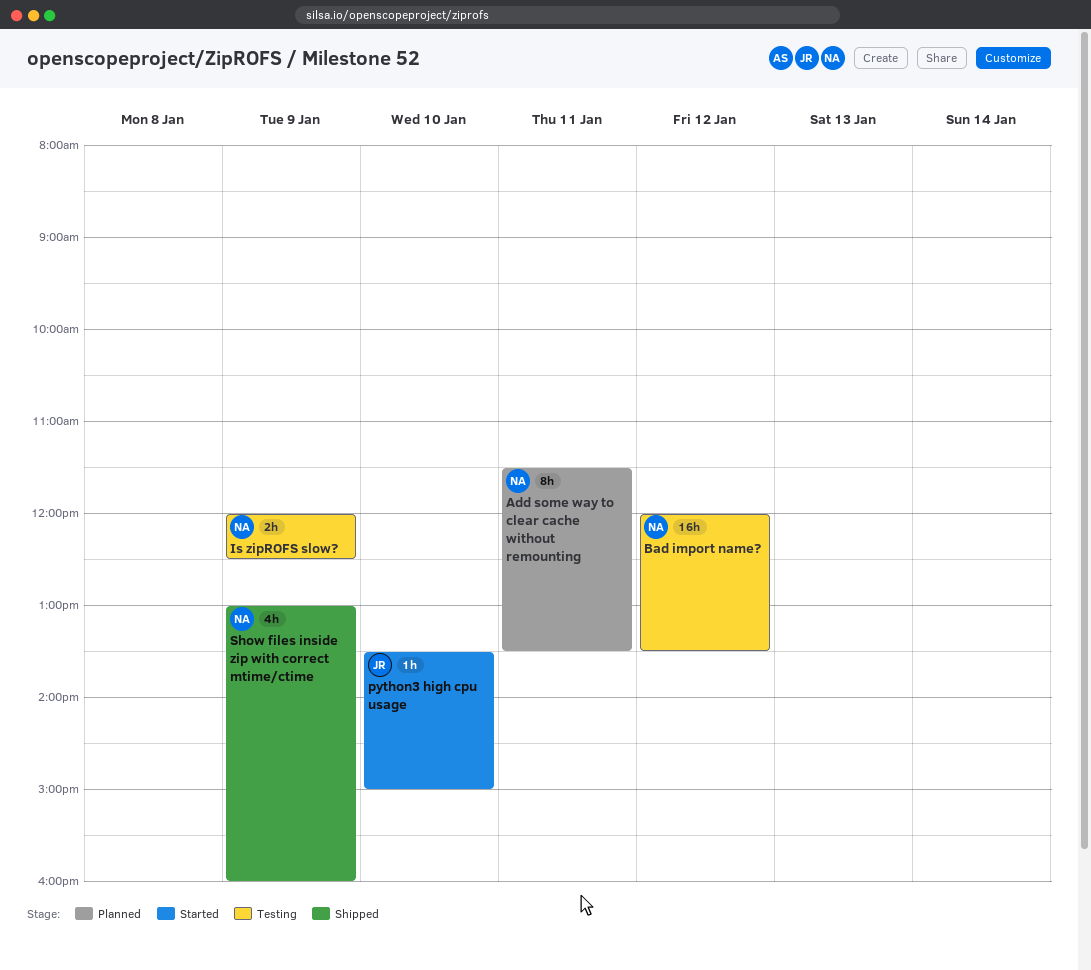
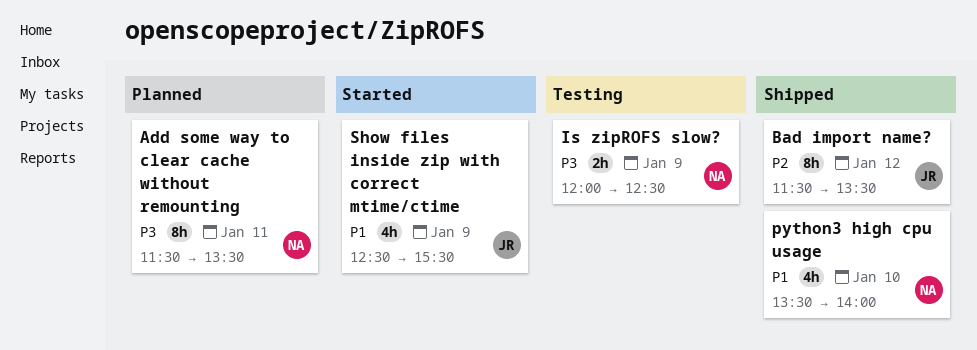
Bad import name?, status: Testing -> Shipped
Bad import name?, owner: NA -> JR
Bad import name?, estimate: 16h -> 8h
Bad import name?, begins: 12:00 -> 11:30
python3 high cpu usage, status: Started -> Shipped
python3 high cpu usage, owner: JR -> NA
python3 high cpu usage, estimate: 1h -> 4h
python3 high cpu usage, ends: 15:00 -> 14:00
Show files inside zip with correct mtime/ctime, status: Shipped -> Started
Show files inside zip with correct mtime/ctime, owner: NA -> JR
Show files inside zip with correct mtime/ctime, begins: 13:00 -> 12:30
Show files inside zip with correct mtime/ctime, ends: 16:00 -> 15:30

